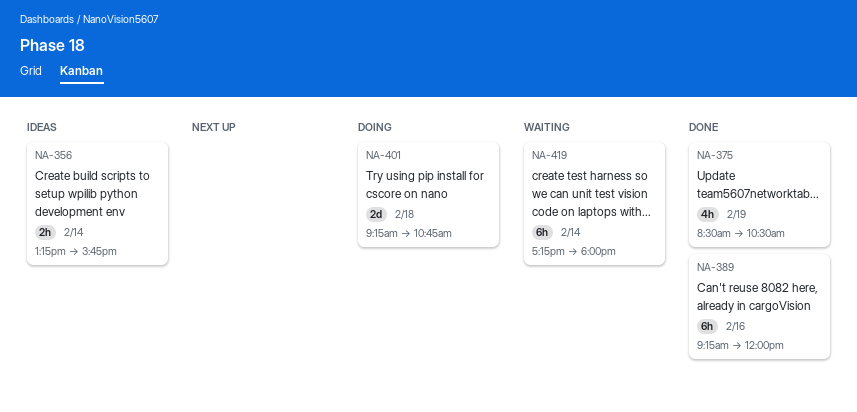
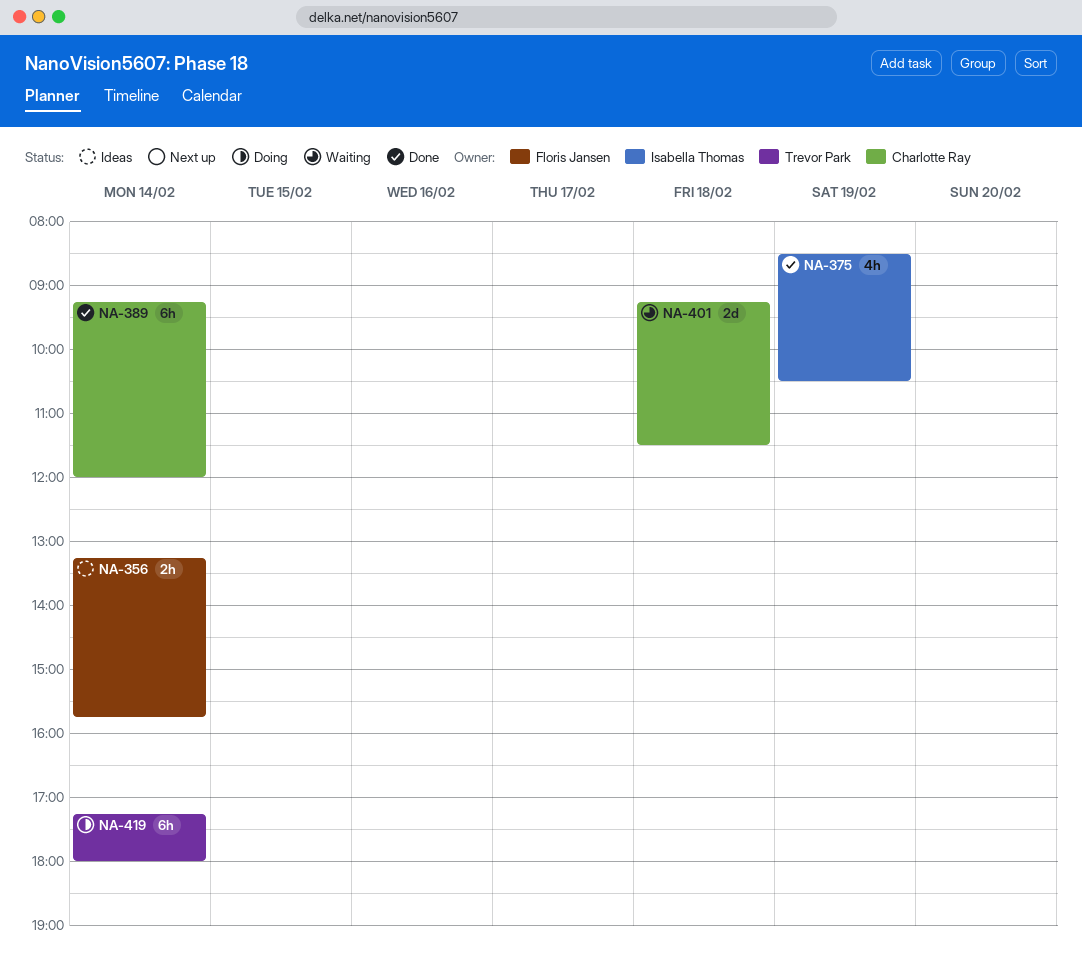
NA-389, day: Feb 16 -> Feb 14
NA-401, status: Doing -> Waiting
NA-401, ends: 10:45 -> 11:30
NA-419, status: Waiting -> Doing

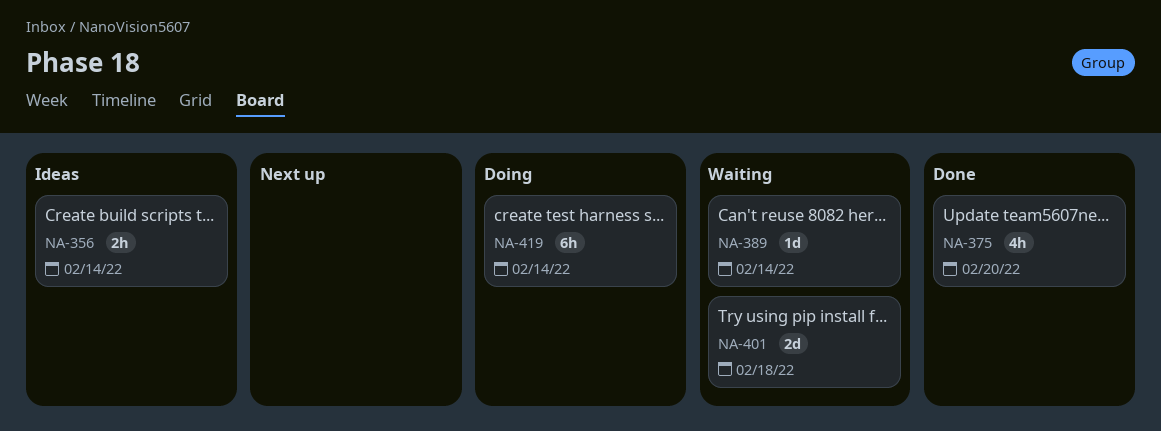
NA-375, day: Feb 19 -> Feb 20
NA-389, status: Done -> Waiting
NA-389, estimate: 6h -> 1d

